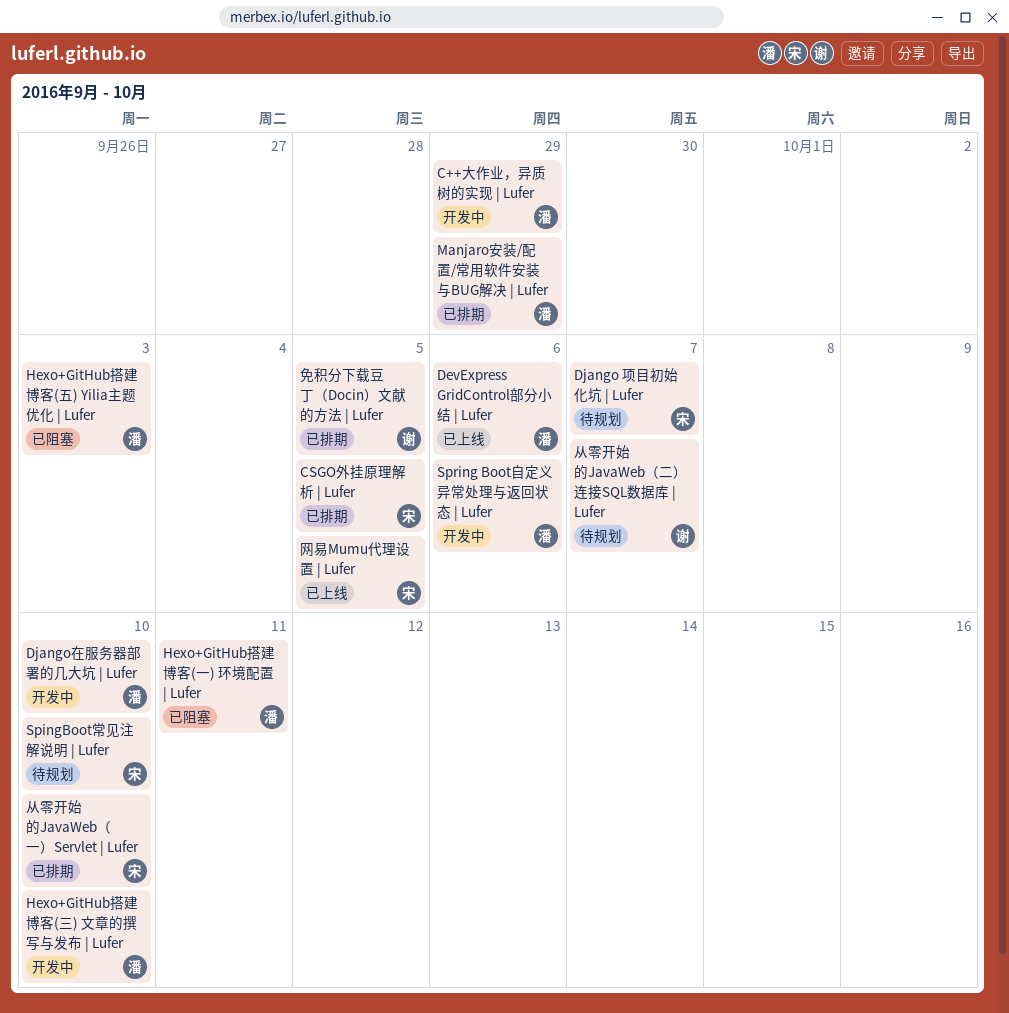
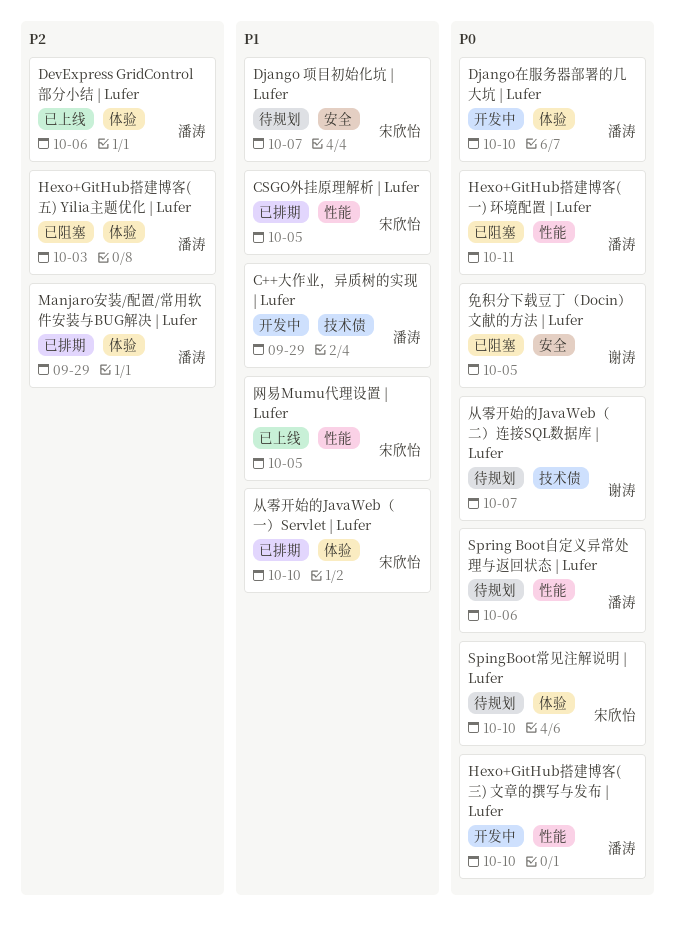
Spring Boot自定义异常处理与返回状态 | Lufer, status: 开发中 -> 待规划
免积分下载豆丁（Docin）文献的方法 | Lufer, status: 已排期 -> 已阻塞

